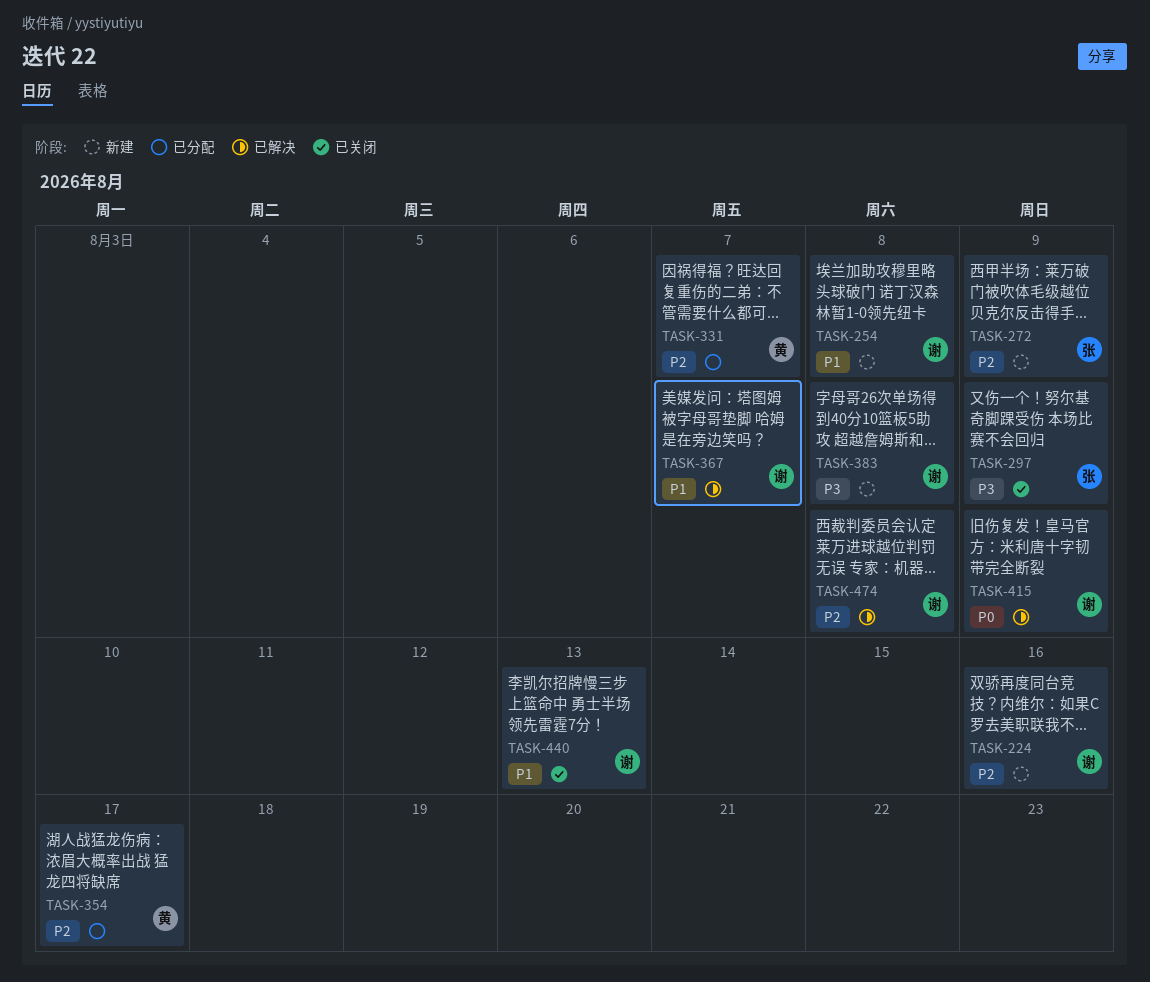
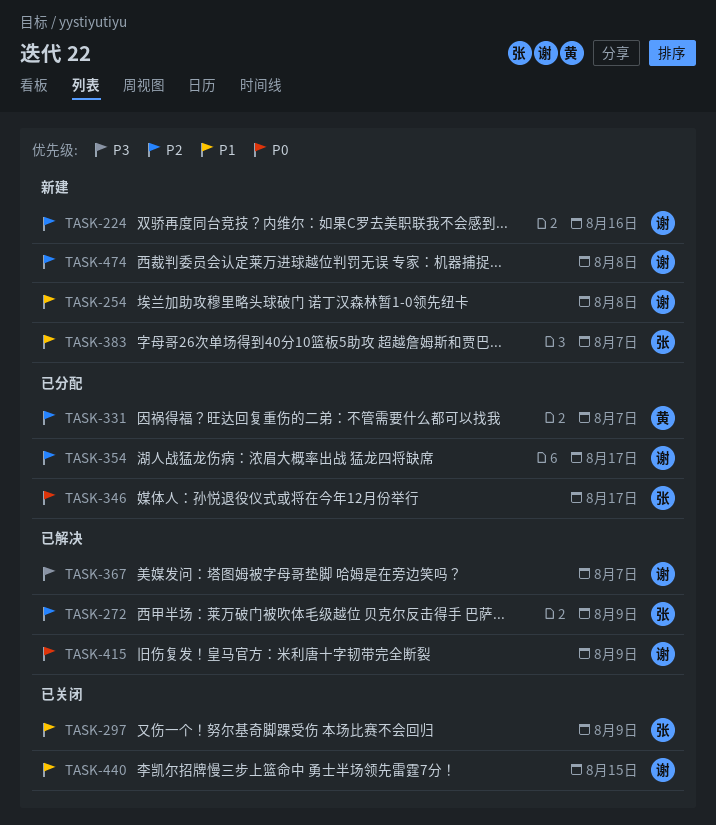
TASK-272, status: 新建 -> 已解决
TASK-297, priority: P3 -> P1
TASK-346: none -> present
TASK-354, owner: 黄 -> 谢
TASK-367, priority: P1 -> P3
TASK-383, owner: 谢 -> 张
TASK-383, priority: P3 -> P1
TASK-383, due: Aug 8 -> Aug 7
TASK-440, due: Aug 13 -> Aug 15
TASK-474, status: 已解决 -> 新建

